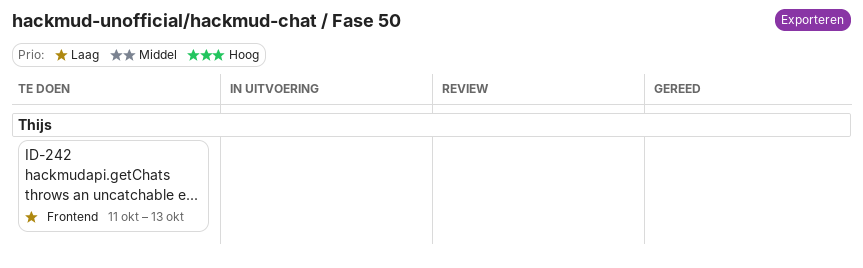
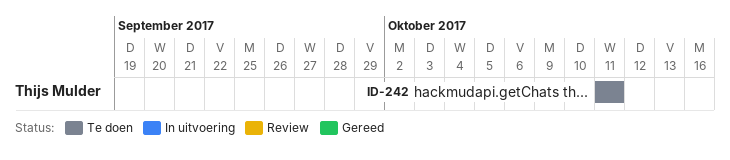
ID-242, due: Oct 13 -> Oct 11

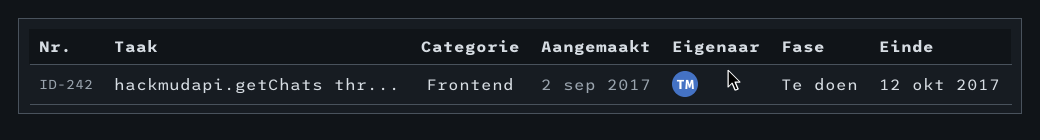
ID-242, due: Oct 11 -> Oct 12

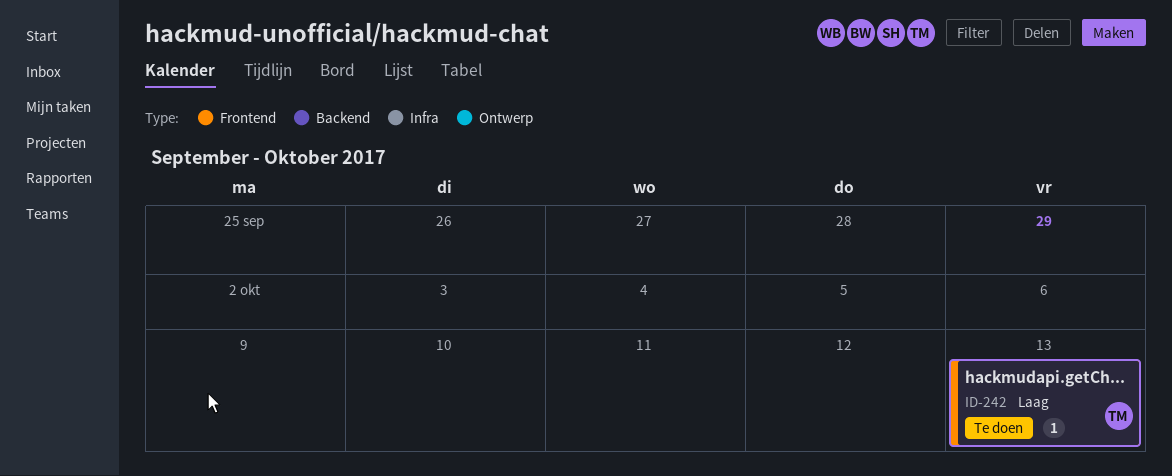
ID-242, due: Oct 12 -> Oct 13

